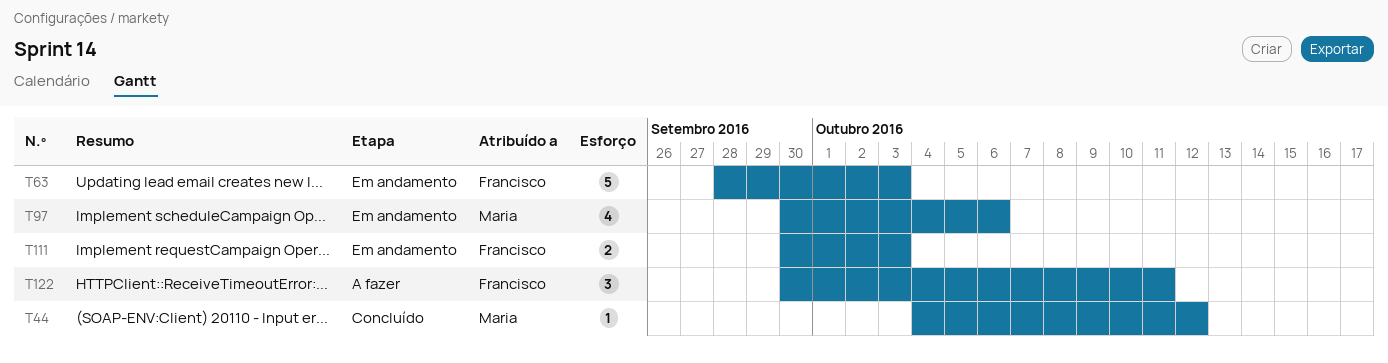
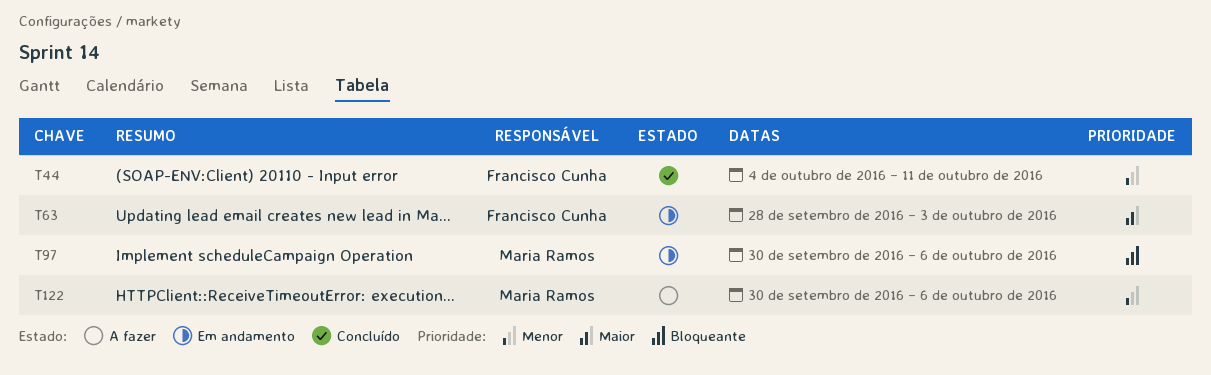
T44, owner: Maria Ramos -> Francisco Cunha
T44, due: Oct 12 -> Oct 11
T111: present -> none
T122, owner: Francisco Cunha -> Maria Ramos
T122, due: Oct 11 -> Oct 6

